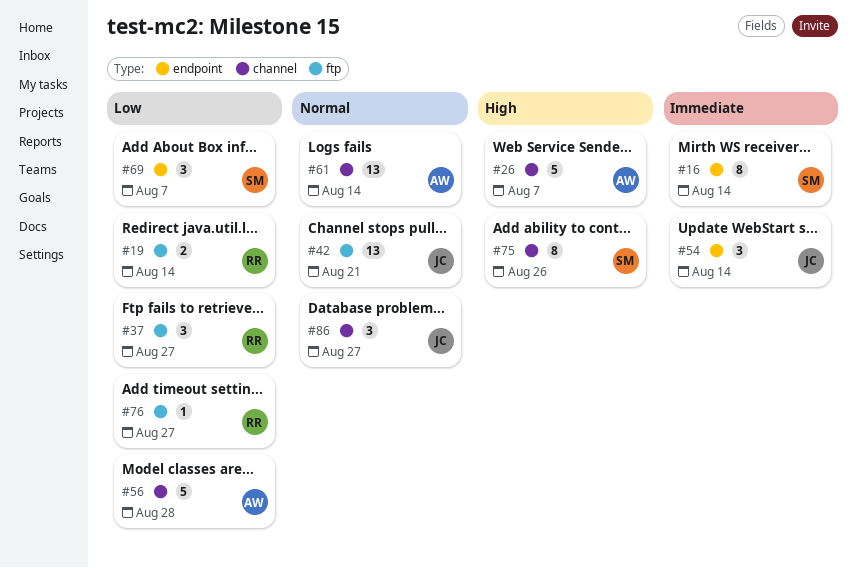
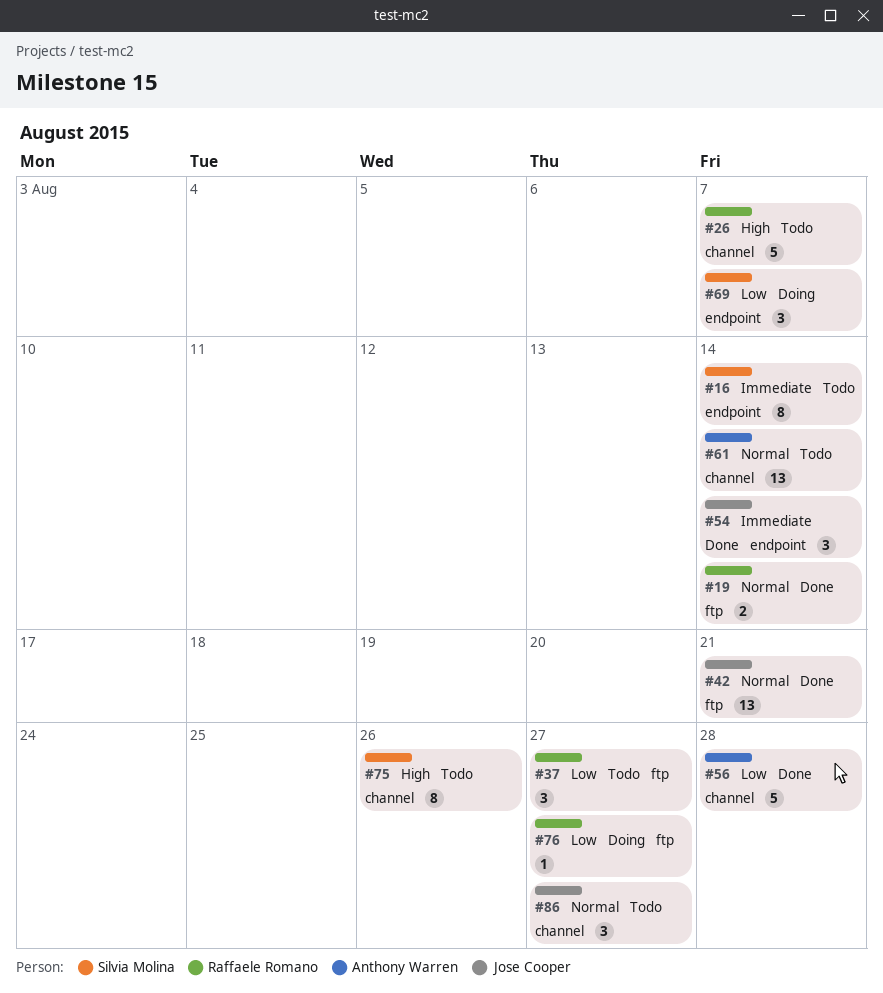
#19, priority: Low -> Normal
#26, owner: Anthony Warren -> Raffaele Romano

